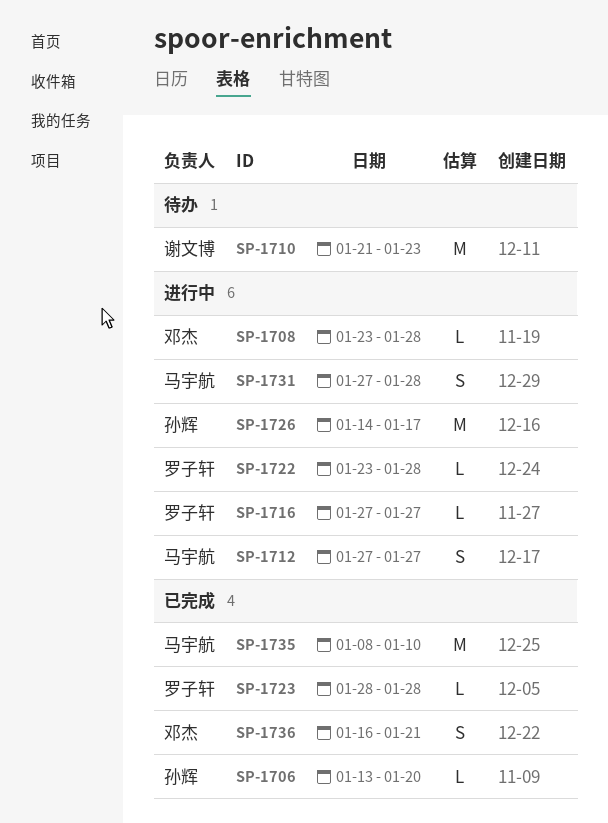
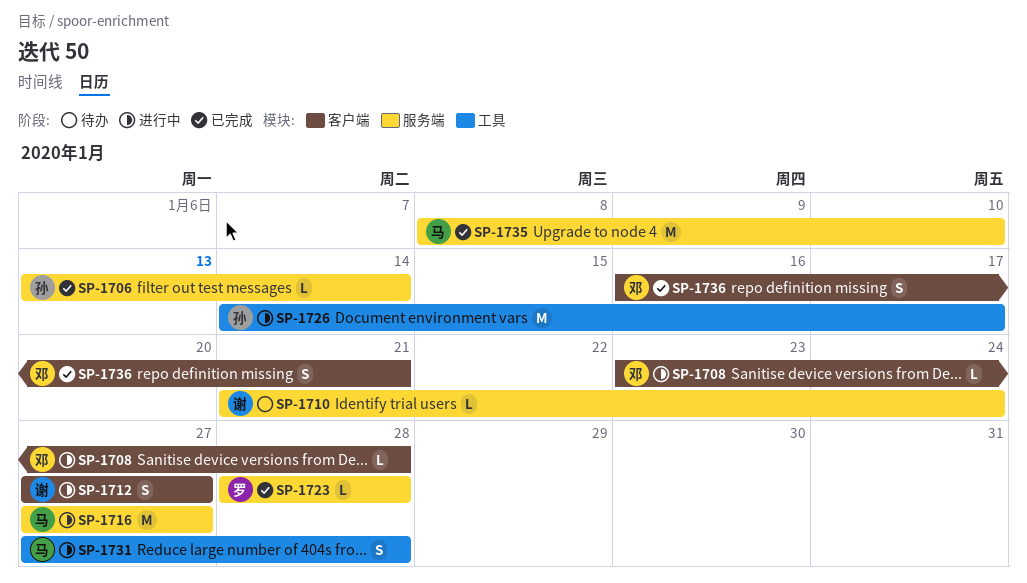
SP-1706, due: Jan 20 -> Jan 14
SP-1710, estimate: M -> L
SP-1710, due: Jan 23 -> Jan 24
SP-1712, owner: 马宇航 -> 谢文博
SP-1716, owner: 罗子轩 -> 马宇航
SP-1716, estimate: L -> M
SP-1722: present -> none

